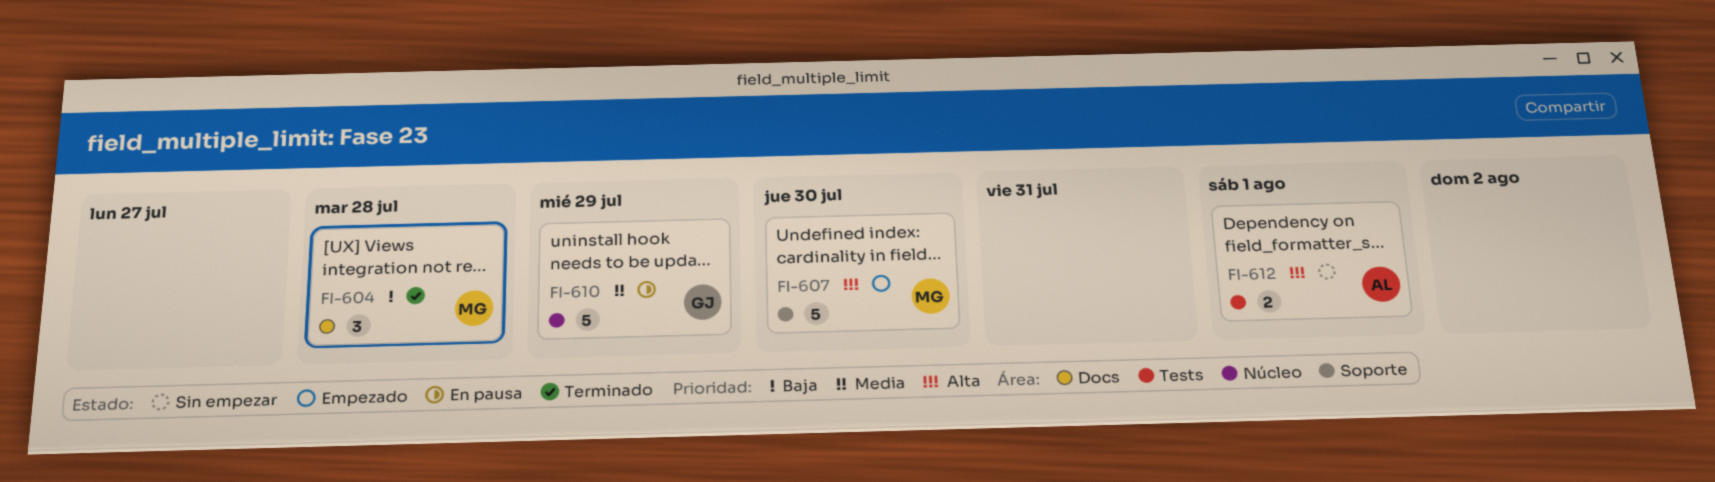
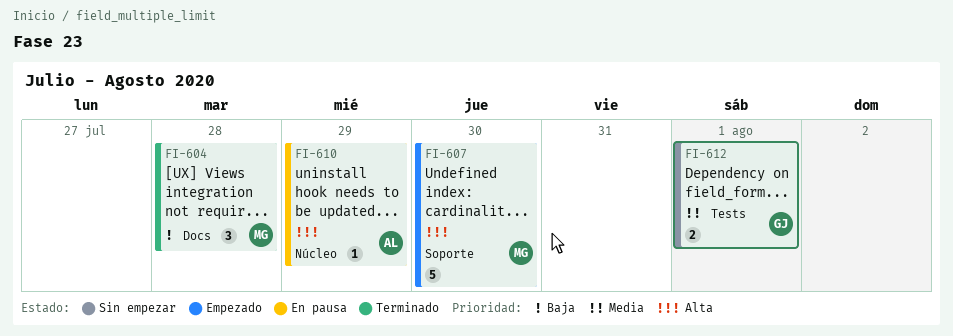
FI-610, owner: GJ -> AL
FI-610, priority: Media -> Alta
FI-610, estimate: 5 -> 1
FI-612, owner: AL -> GJ
FI-612, priority: Alta -> Media

